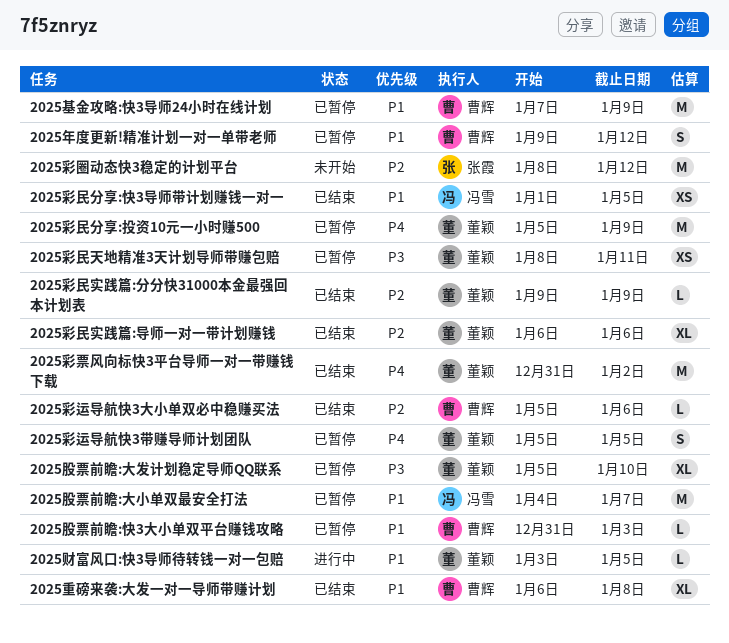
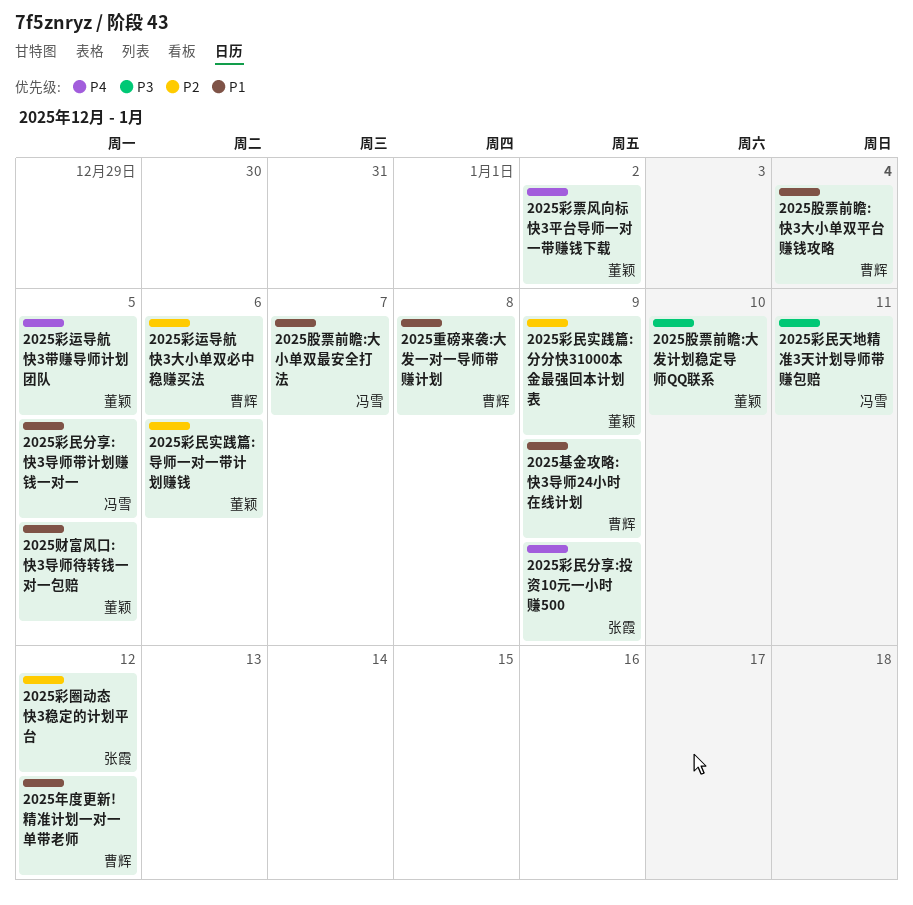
2025彩民分享:投资10元一小时赚500, owner: 董颖 -> 张霞
2025彩民天地精准3天计划导师带赚包赔, owner: 董颖 -> 冯雪
2025股票前瞻:快3大小单双平台赚钱攻略, due: Jan 3 -> Jan 4

